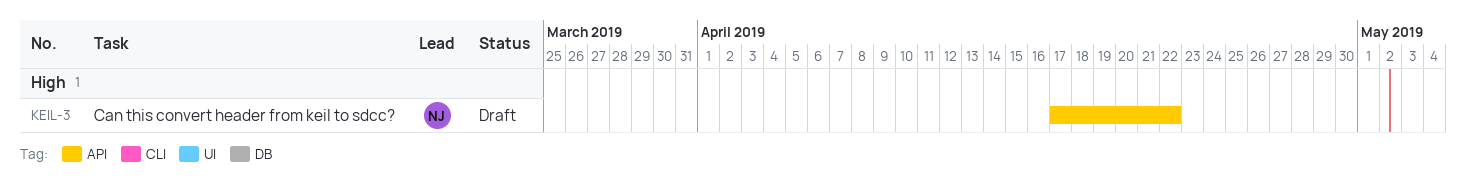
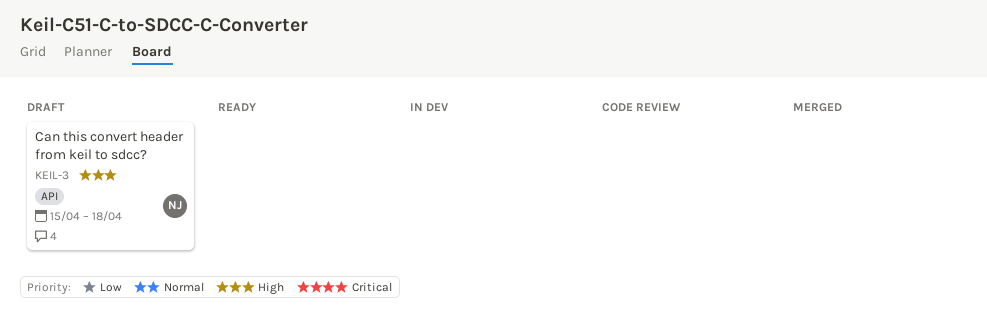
KEIL-3, start: Apr 17 -> Apr 15
KEIL-3, due: Apr 22 -> Apr 18

